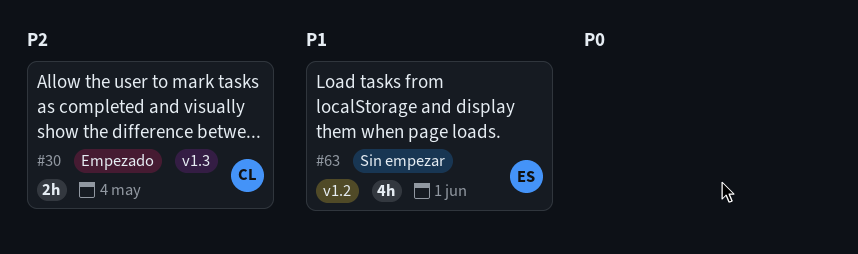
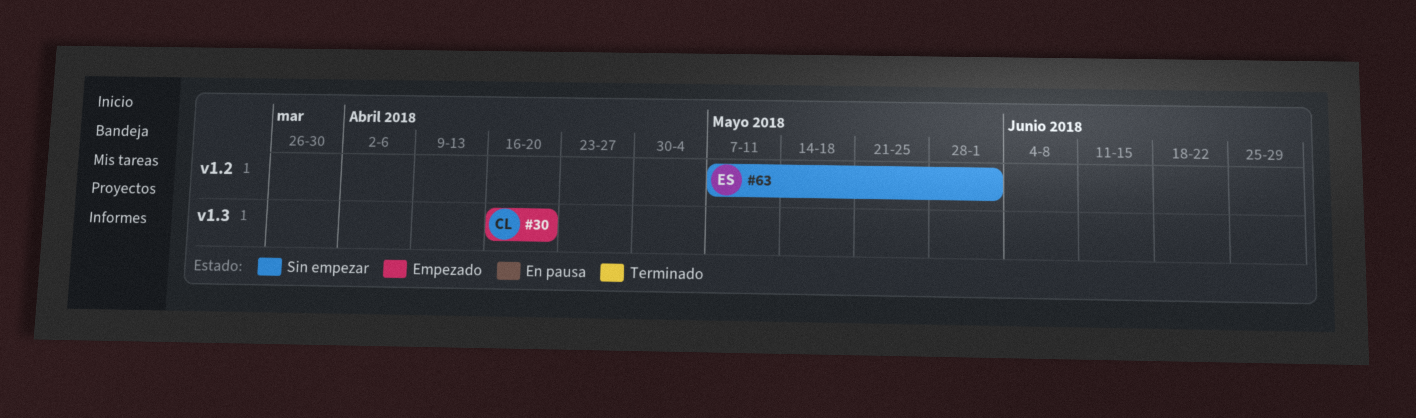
#30, due: May 4 -> Apr 20

